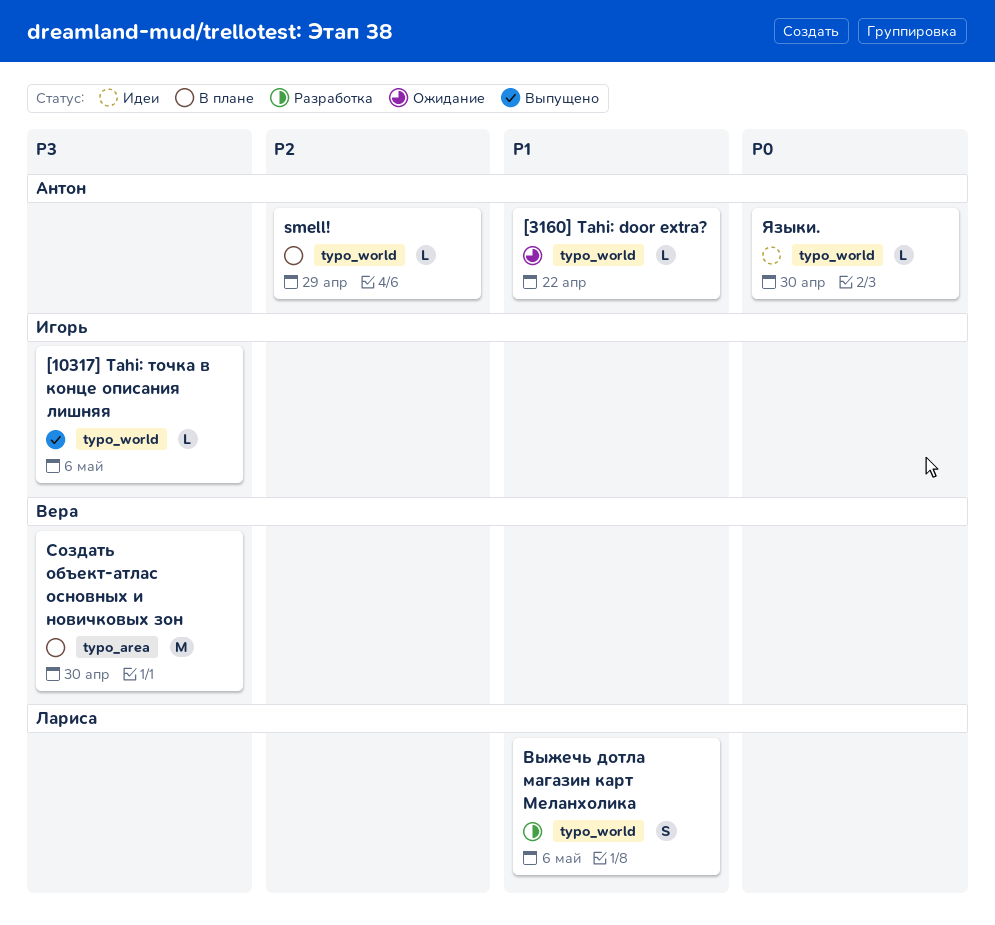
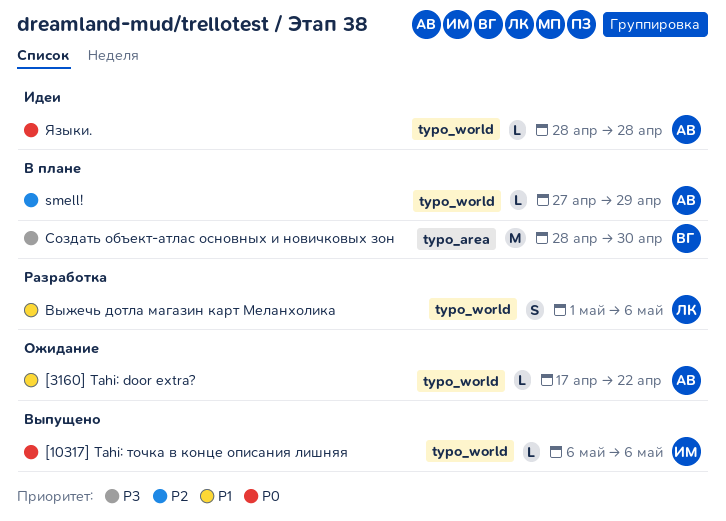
[10317] Tahi: точка в конце описания лишняя, priority: P3 -> P0
Языки., due: Apr 30 -> Apr 28

